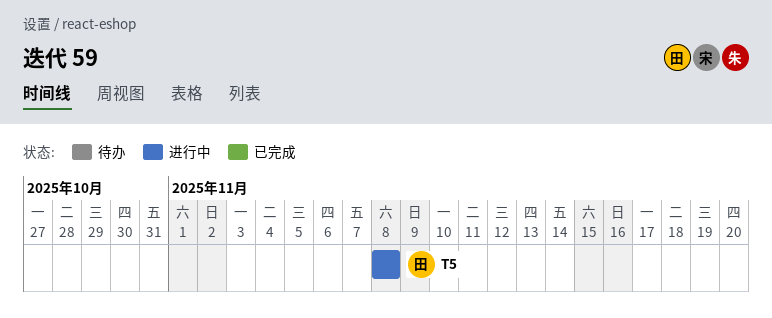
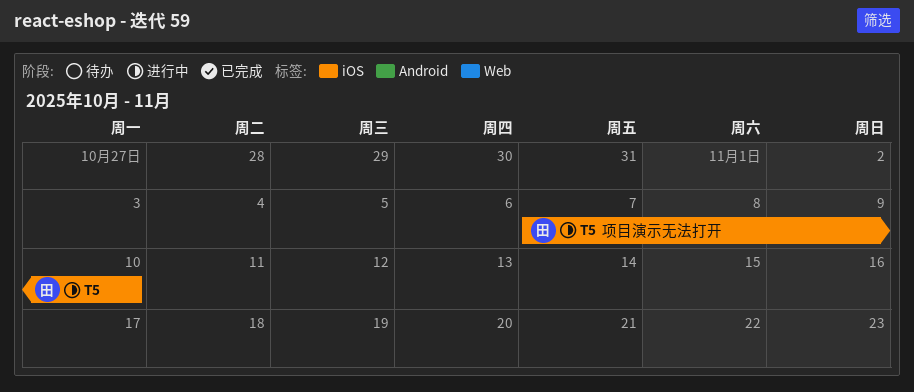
T5, start: Nov 8 -> Nov 7
T5, due: Nov 8 -> Nov 10

